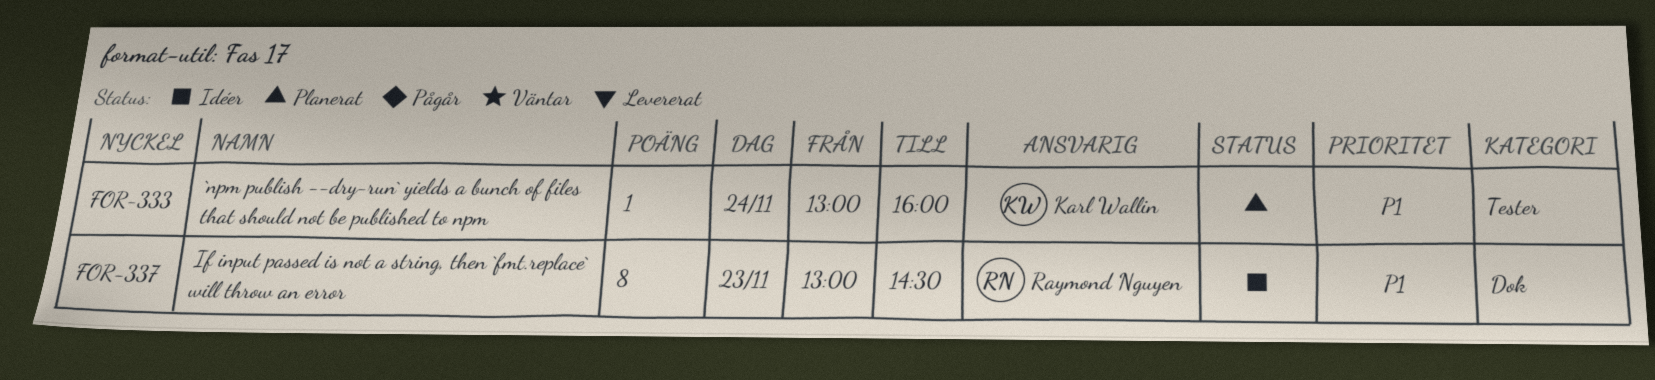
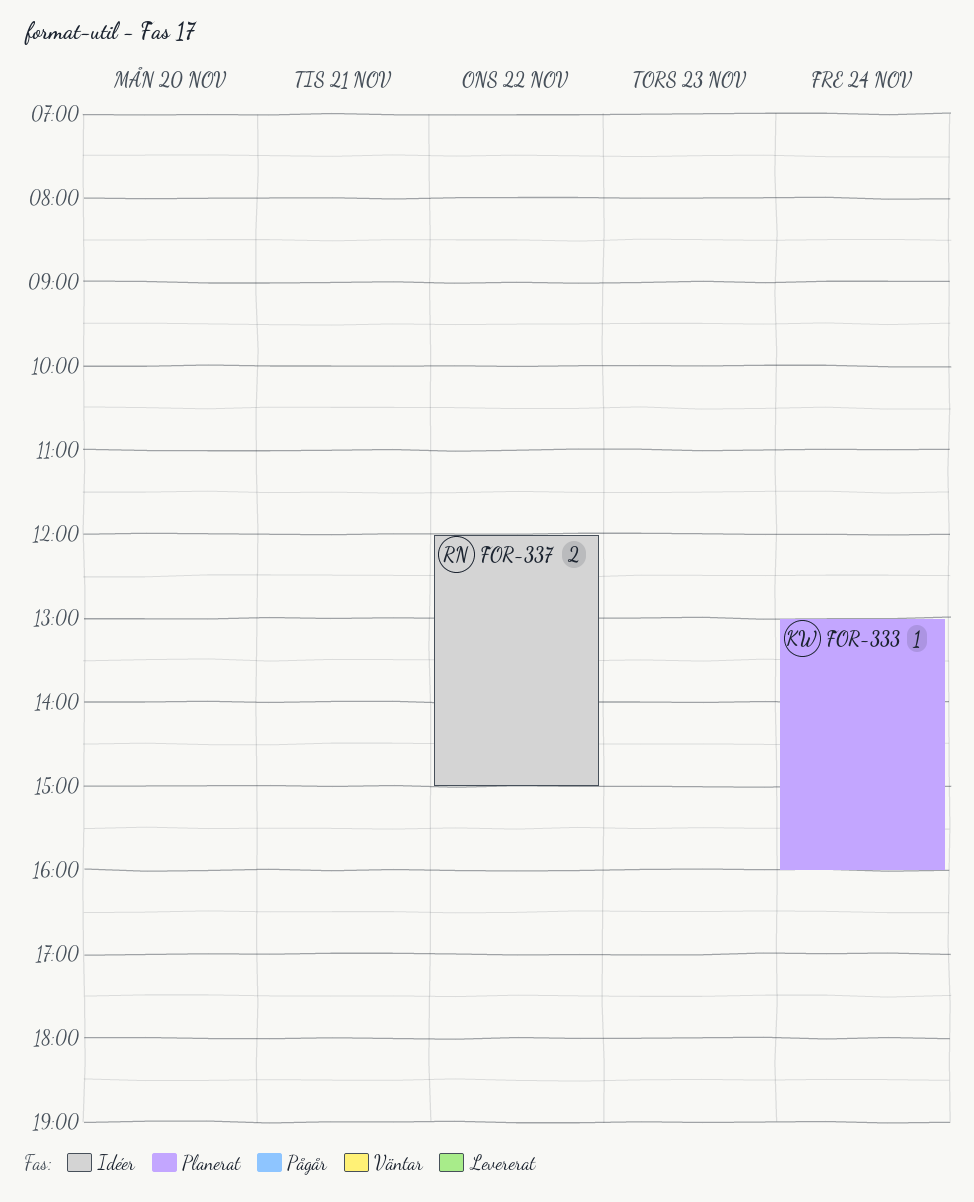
FOR-337, estimate: 8 -> 2
FOR-337, day: Nov 23 -> Nov 22
FOR-337, begins: 13:00 -> 12:00
FOR-337, ends: 14:30 -> 15:00

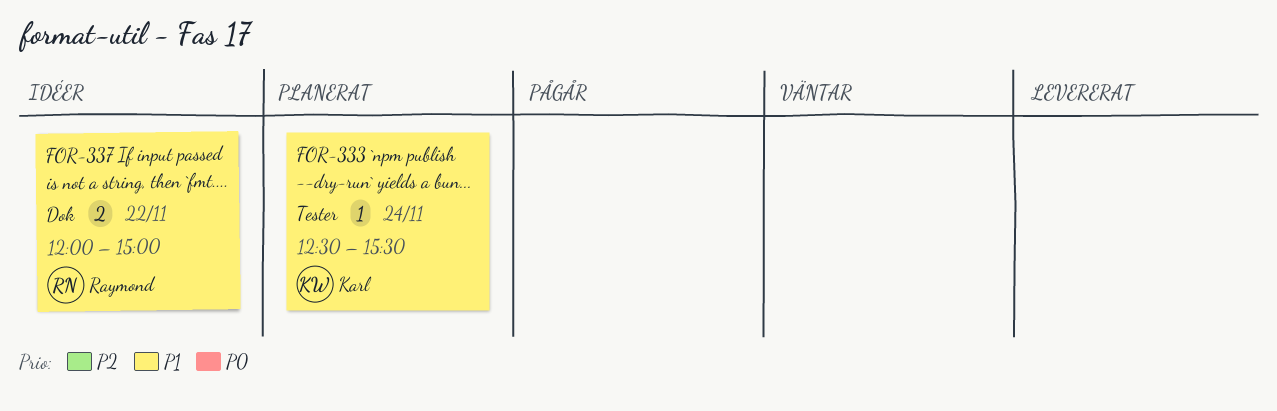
FOR-333, begins: 13:00 -> 12:30
FOR-333, ends: 16:00 -> 15:30

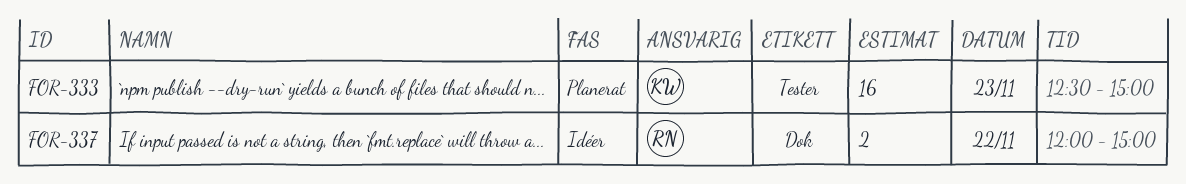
FOR-333, estimate: 1 -> 16
FOR-333, day: Nov 24 -> Nov 23
FOR-333, ends: 15:30 -> 15:00

